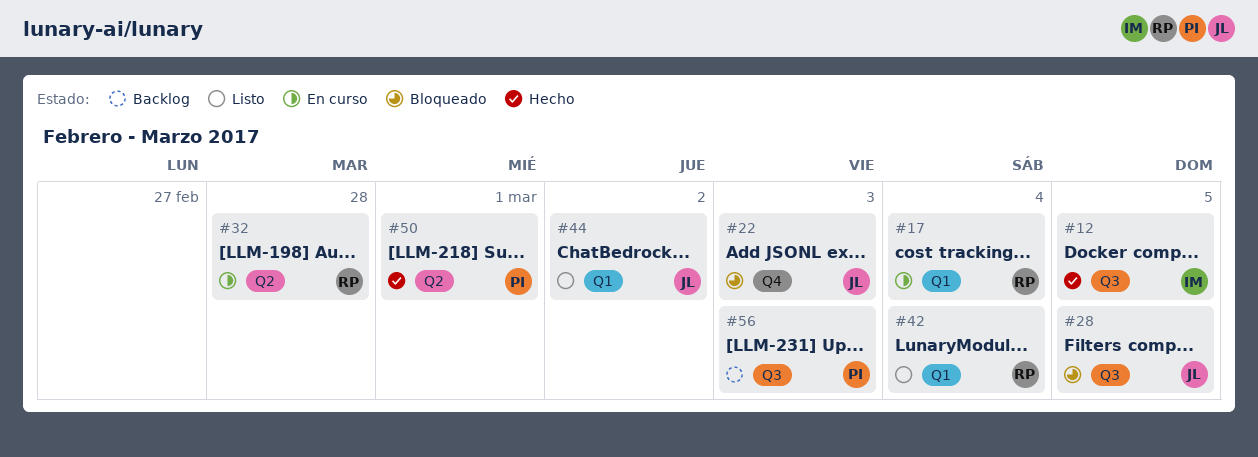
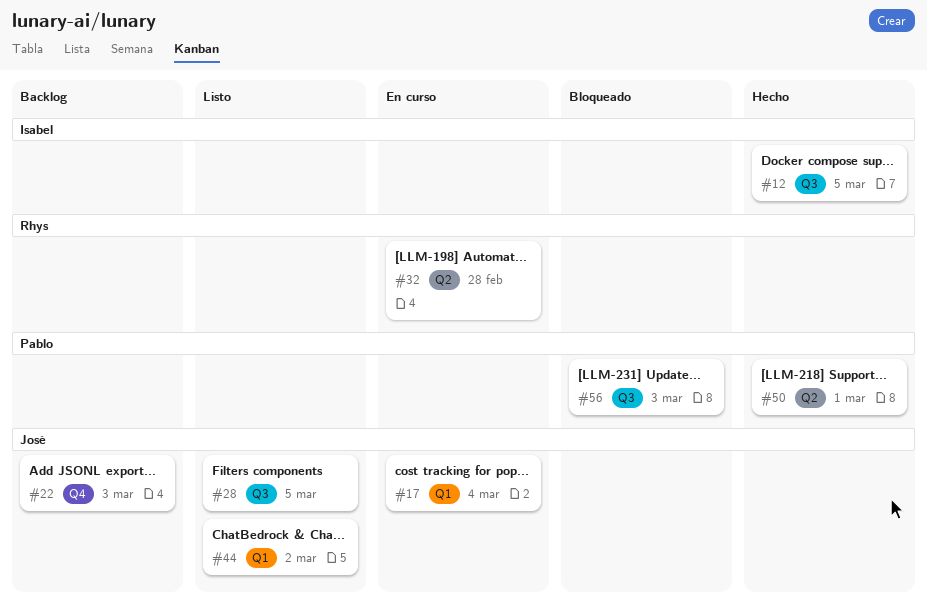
#17, owner: Rhys -> José
#22, status: Bloqueado -> Backlog
#28, status: Bloqueado -> Listo
#42: present -> none
#56, status: Backlog -> Bloqueado

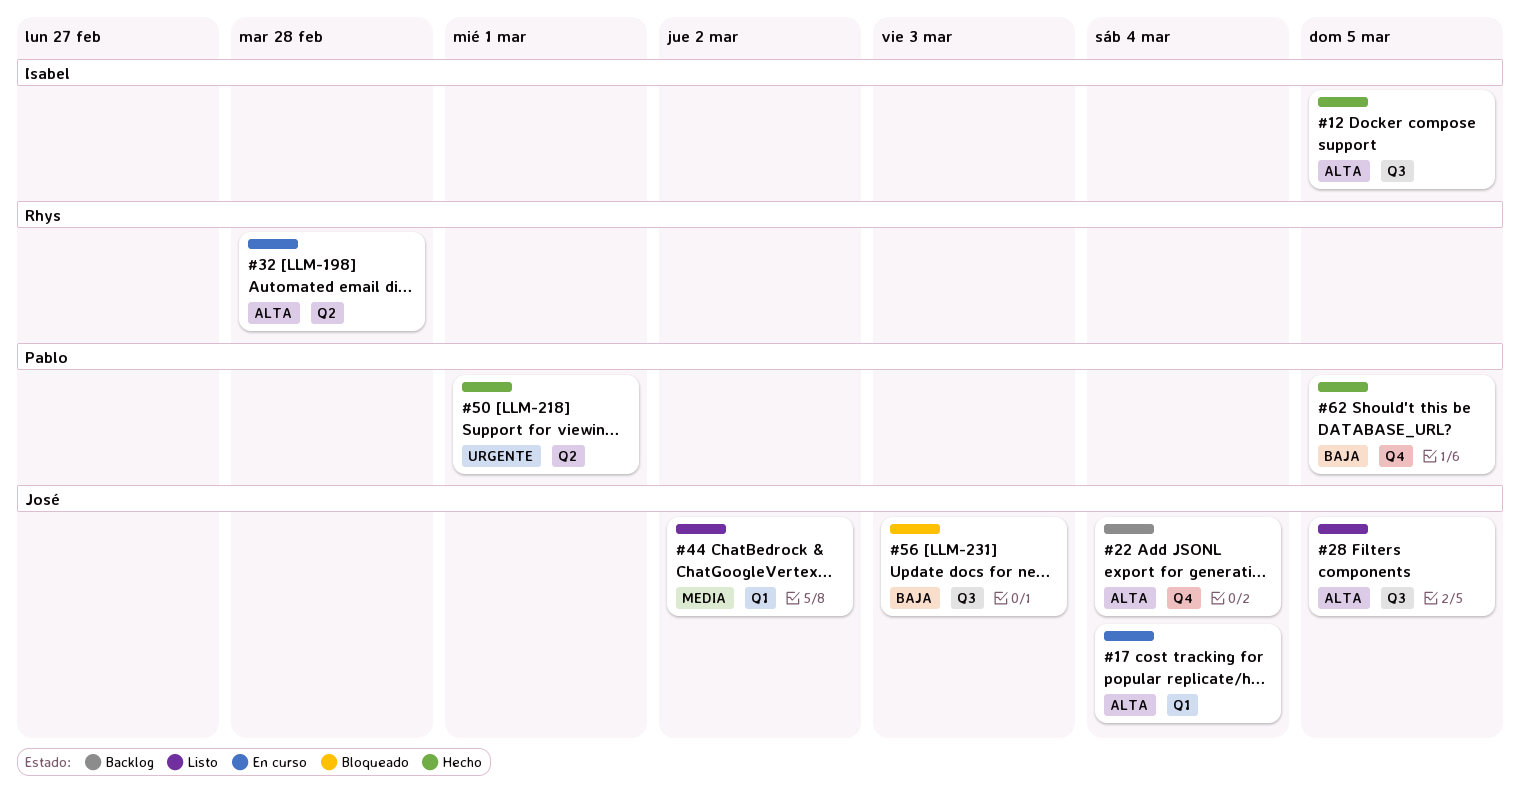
#22, due: Mar 3 -> Mar 4
#56, owner: Pablo -> José
#62: none -> present

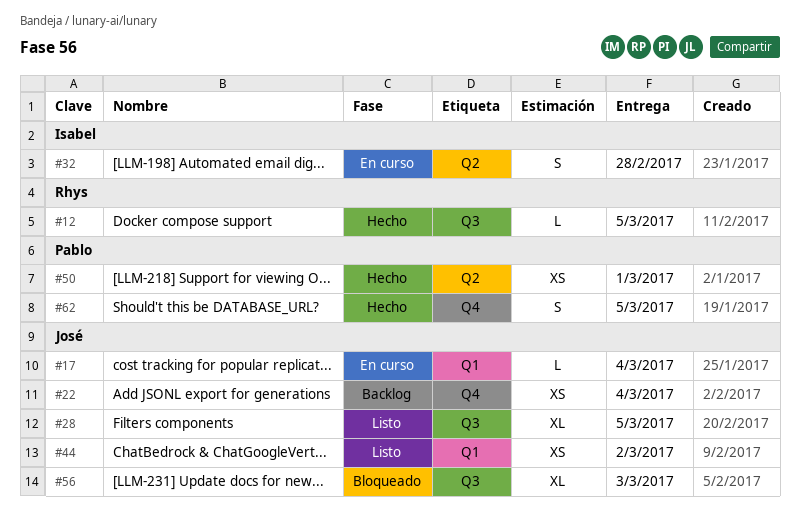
#12, owner: Isabel -> Rhys
#32, owner: Rhys -> Isabel

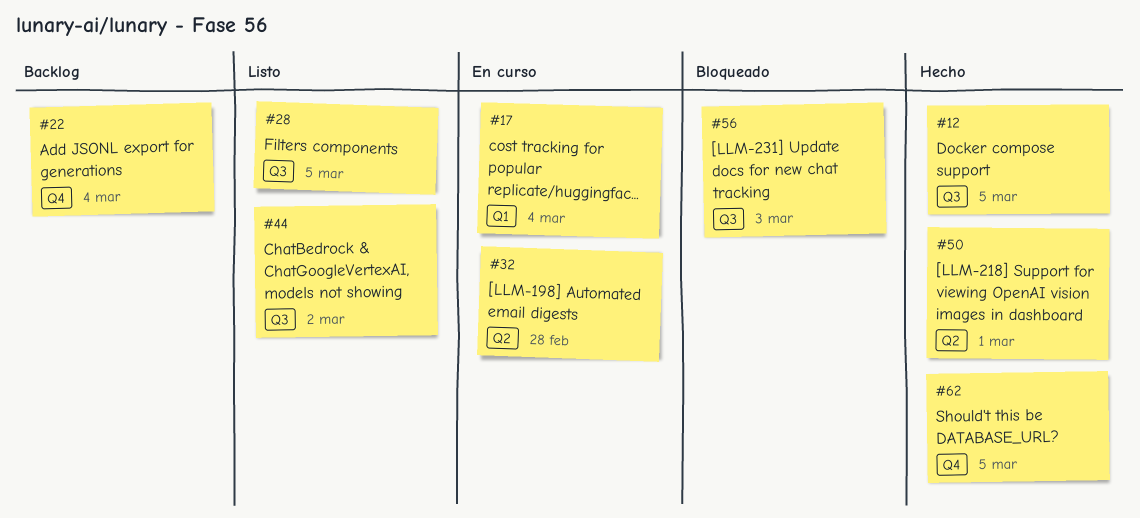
#44, label: Q1 -> Q3

